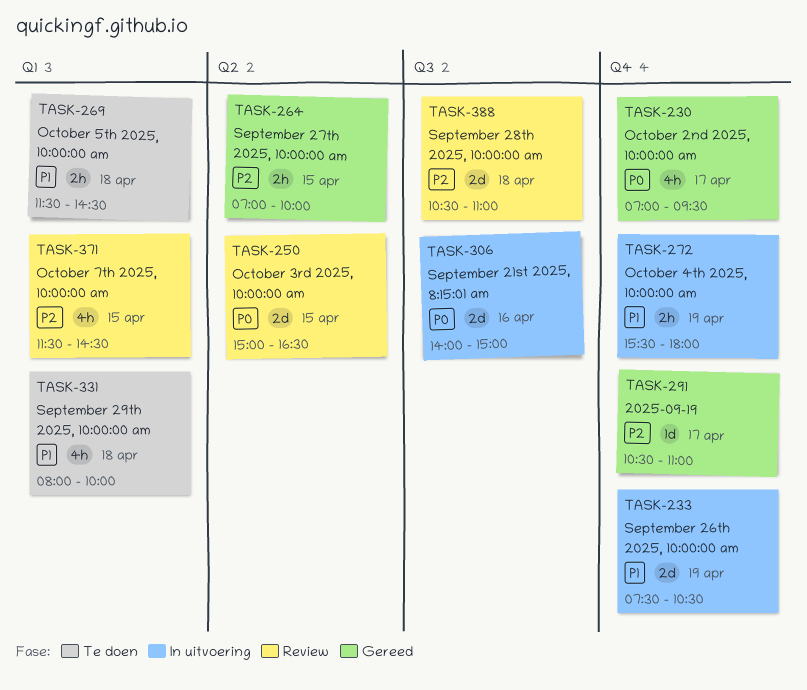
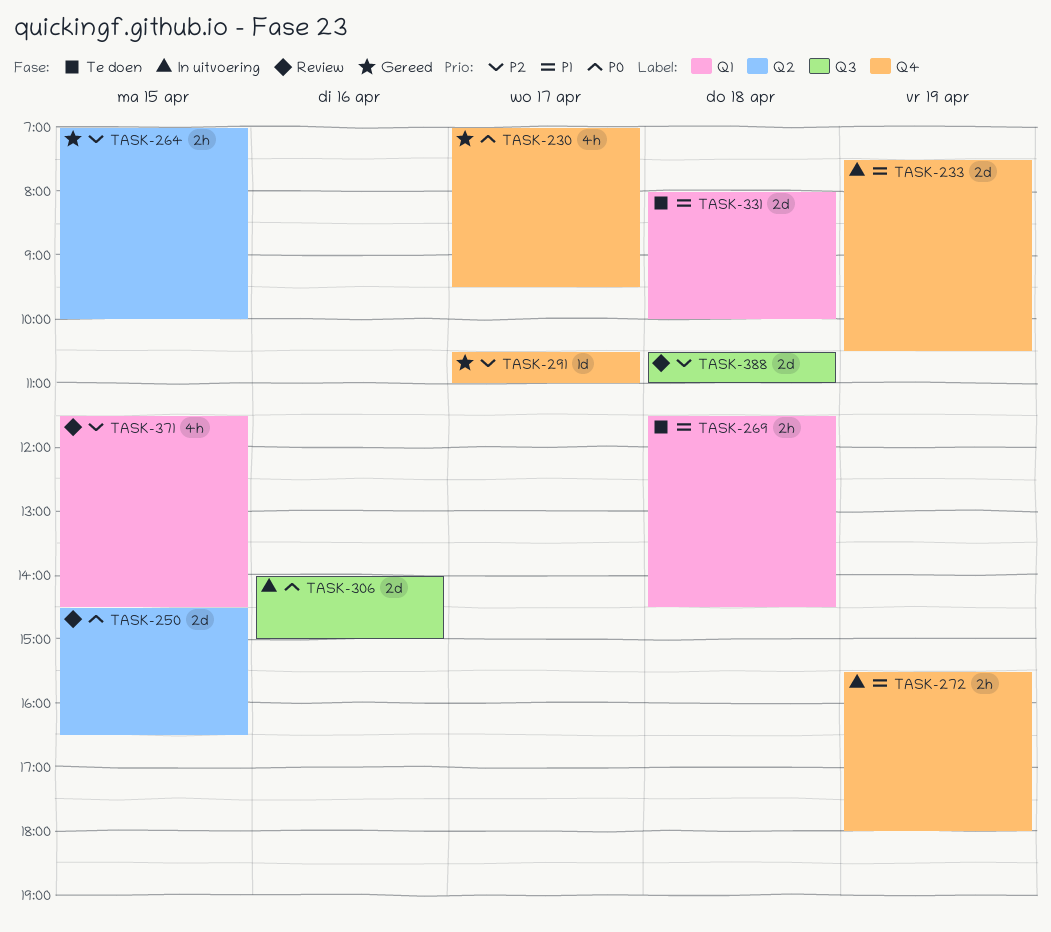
TASK-250, begins: 15:00 -> 14:30
TASK-331, estimate: 4h -> 2d

